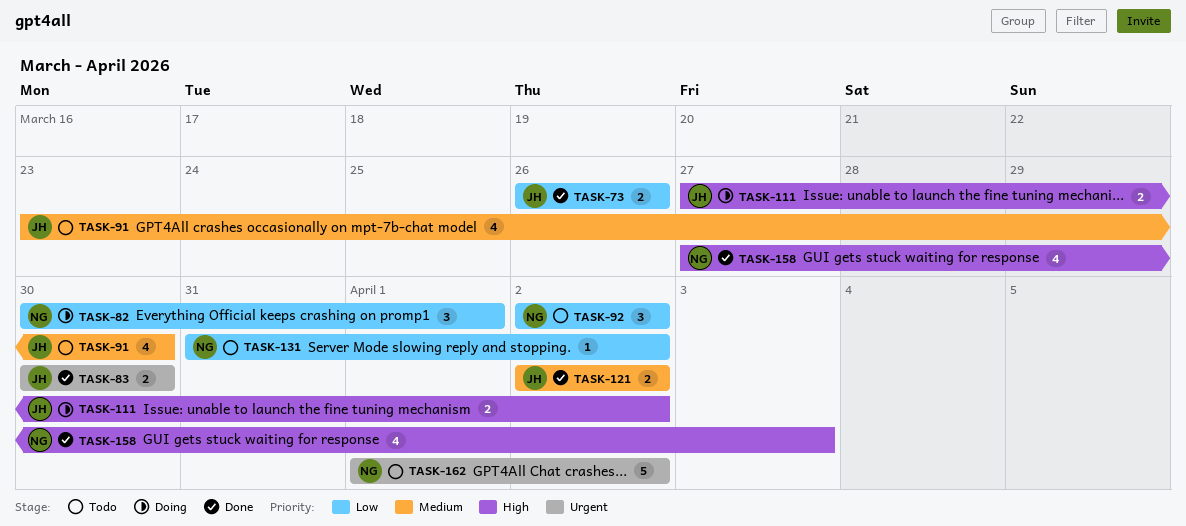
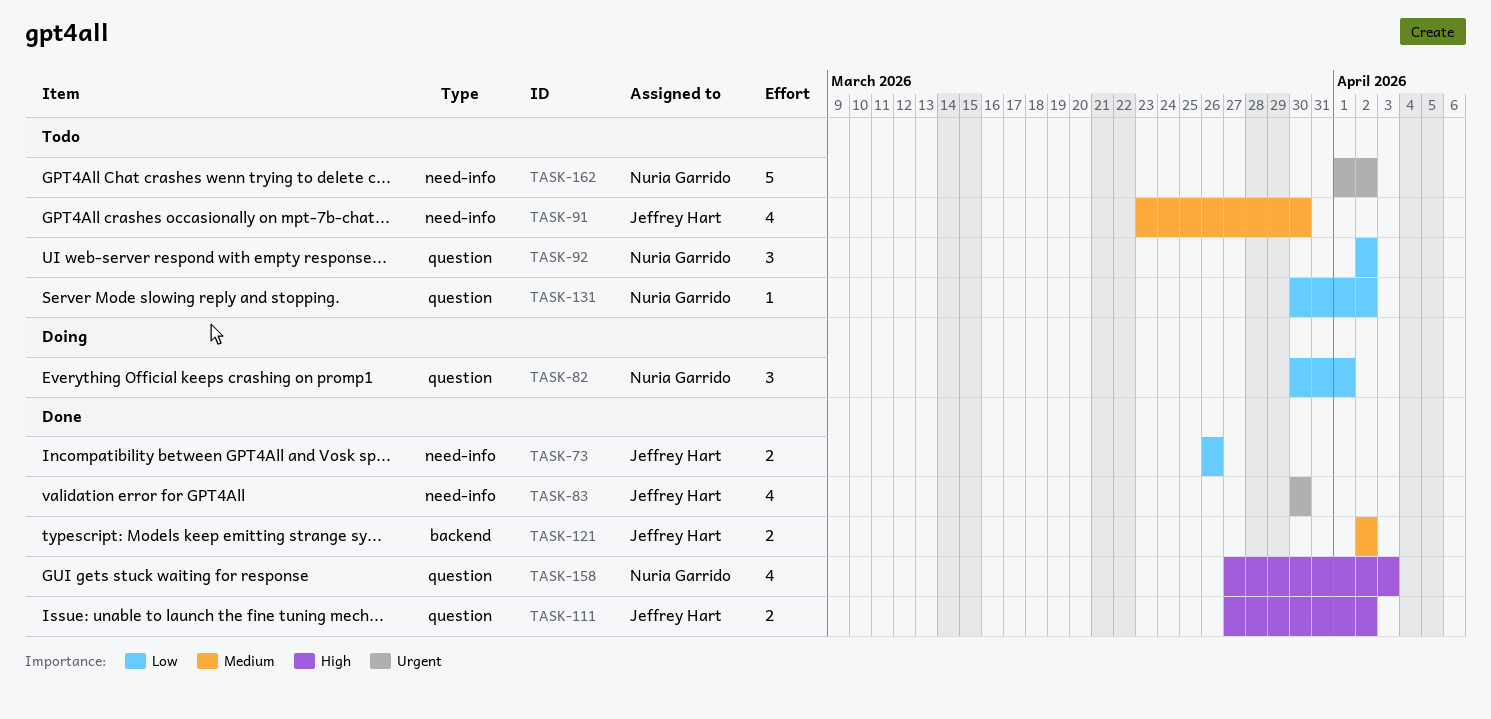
TASK-83, estimate: 2 -> 4
TASK-111, status: Doing -> Done
TASK-131, start: Mar 31 -> Mar 30

